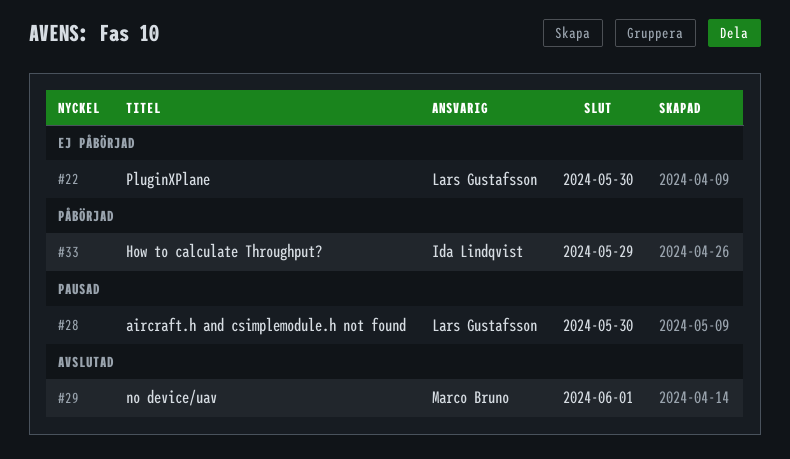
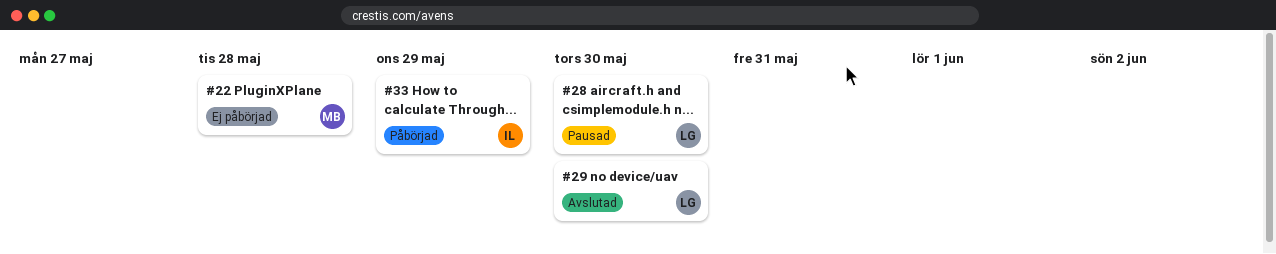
#22, owner: Lars Gustafsson -> Marco Bruno
#22, due: May 30 -> May 28
#29, owner: Marco Bruno -> Lars Gustafsson
#29, due: Jun 1 -> May 30

